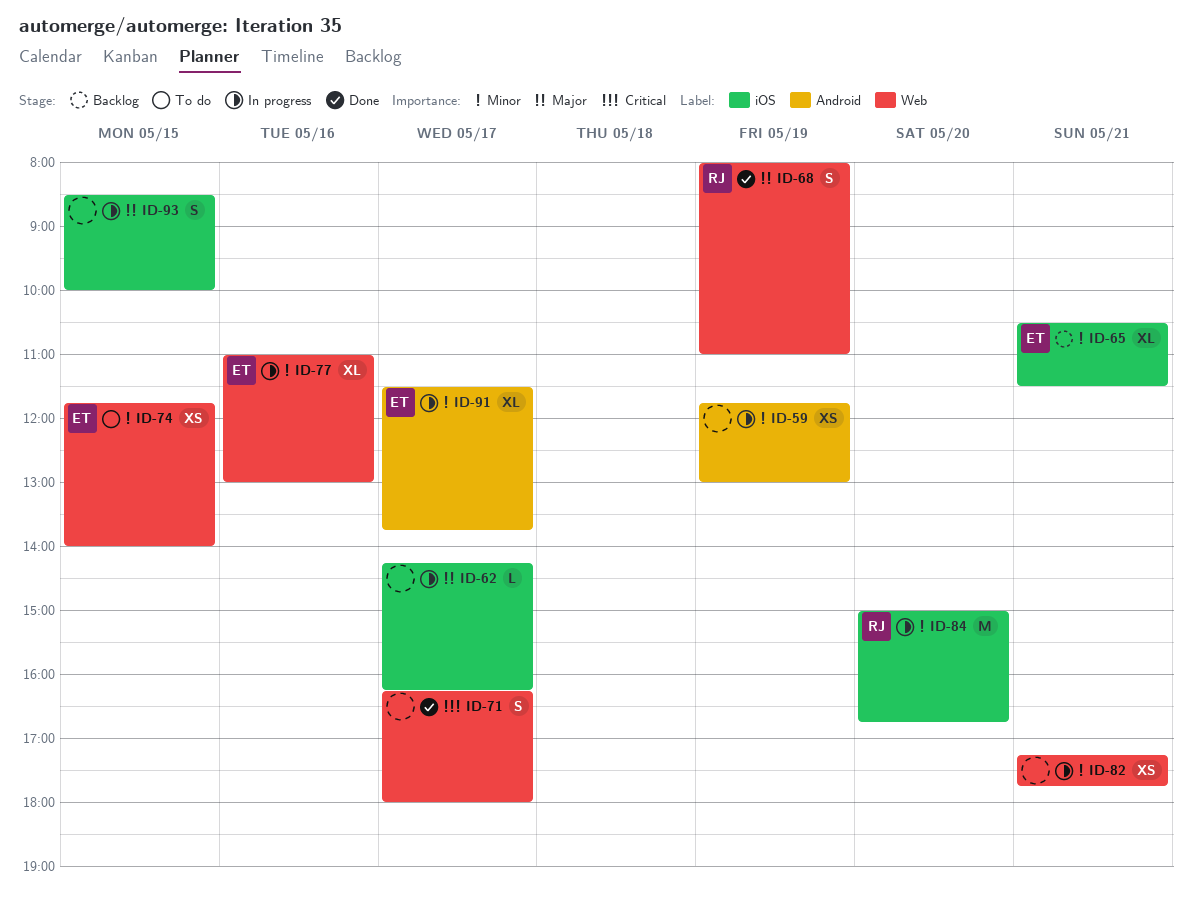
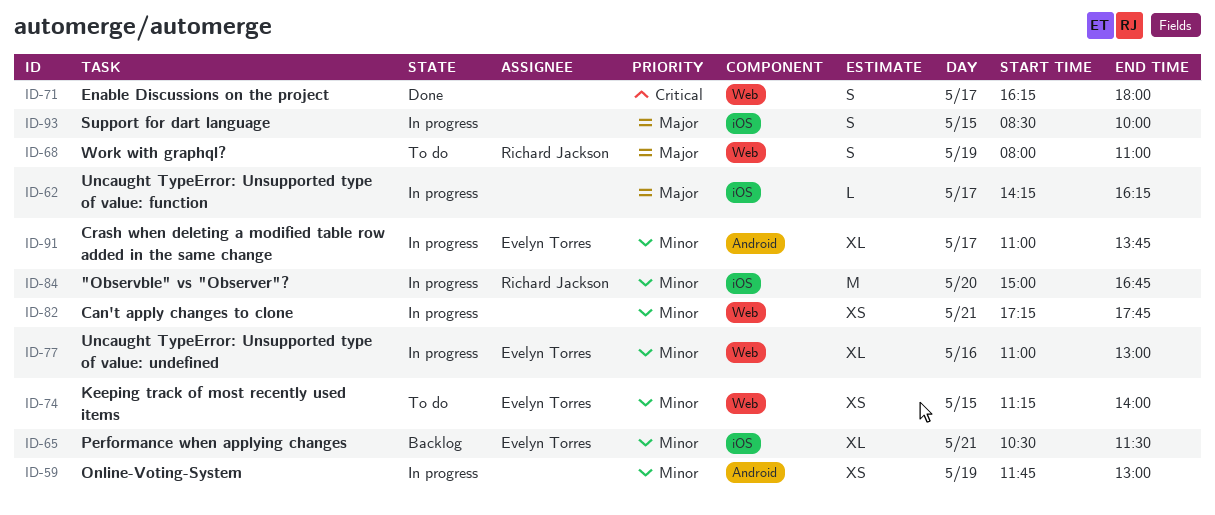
ID-68, status: Done -> To do
ID-74, begins: 11:45 -> 11:15
ID-91, begins: 11:30 -> 11:00

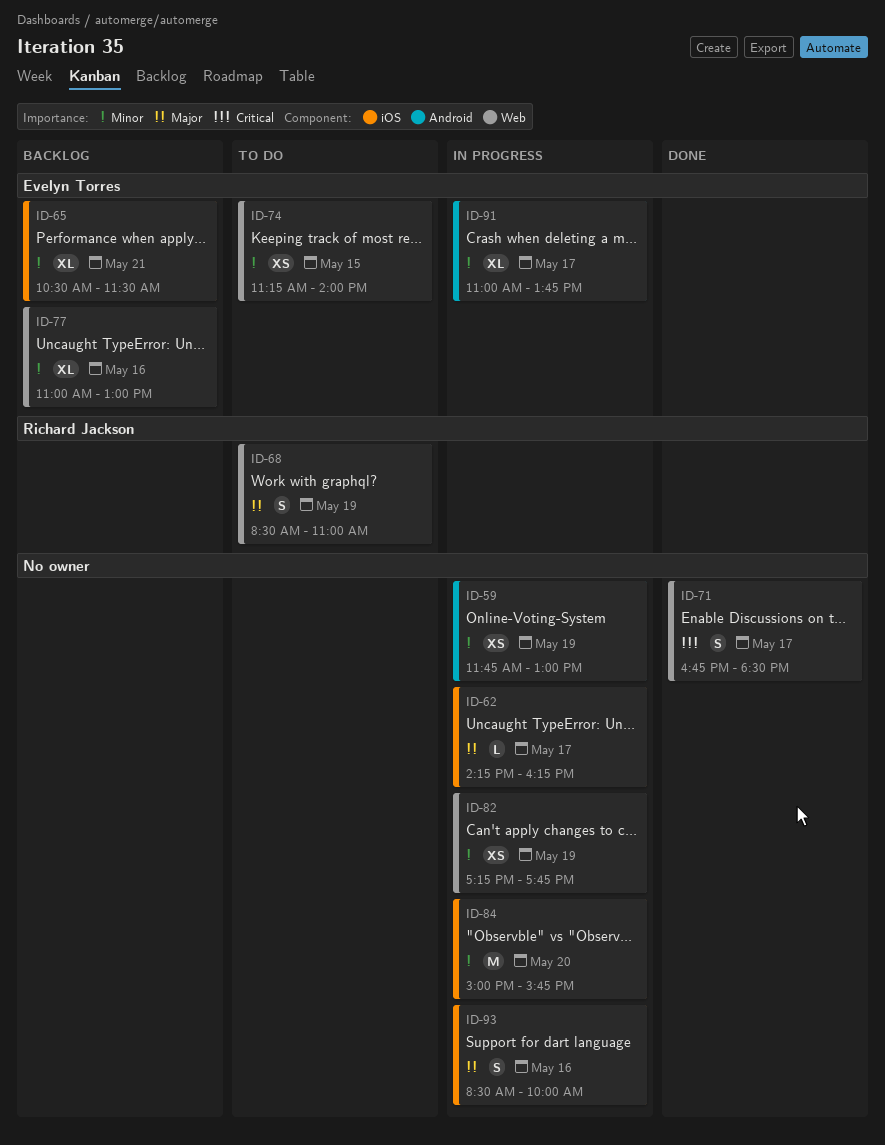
ID-68, begins: 08:00 -> 08:30
ID-71, begins: 16:15 -> 16:45
ID-71, ends: 18:00 -> 18:30
ID-77, status: In progress -> Backlog
ID-82, day: May 21 -> May 19
ID-84, owner: Richard Jackson -> none
ID-84, ends: 16:45 -> 15:45
ID-93, day: May 15 -> May 16

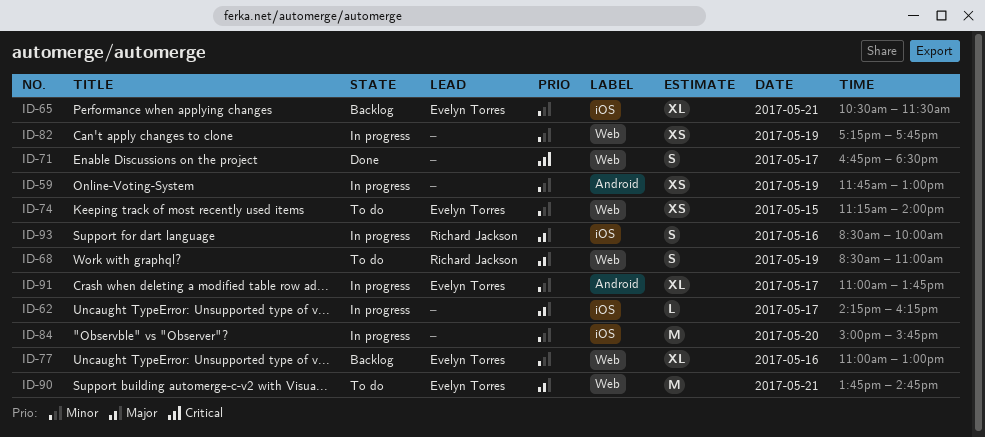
ID-90: none -> present
ID-93, owner: none -> Richard Jackson

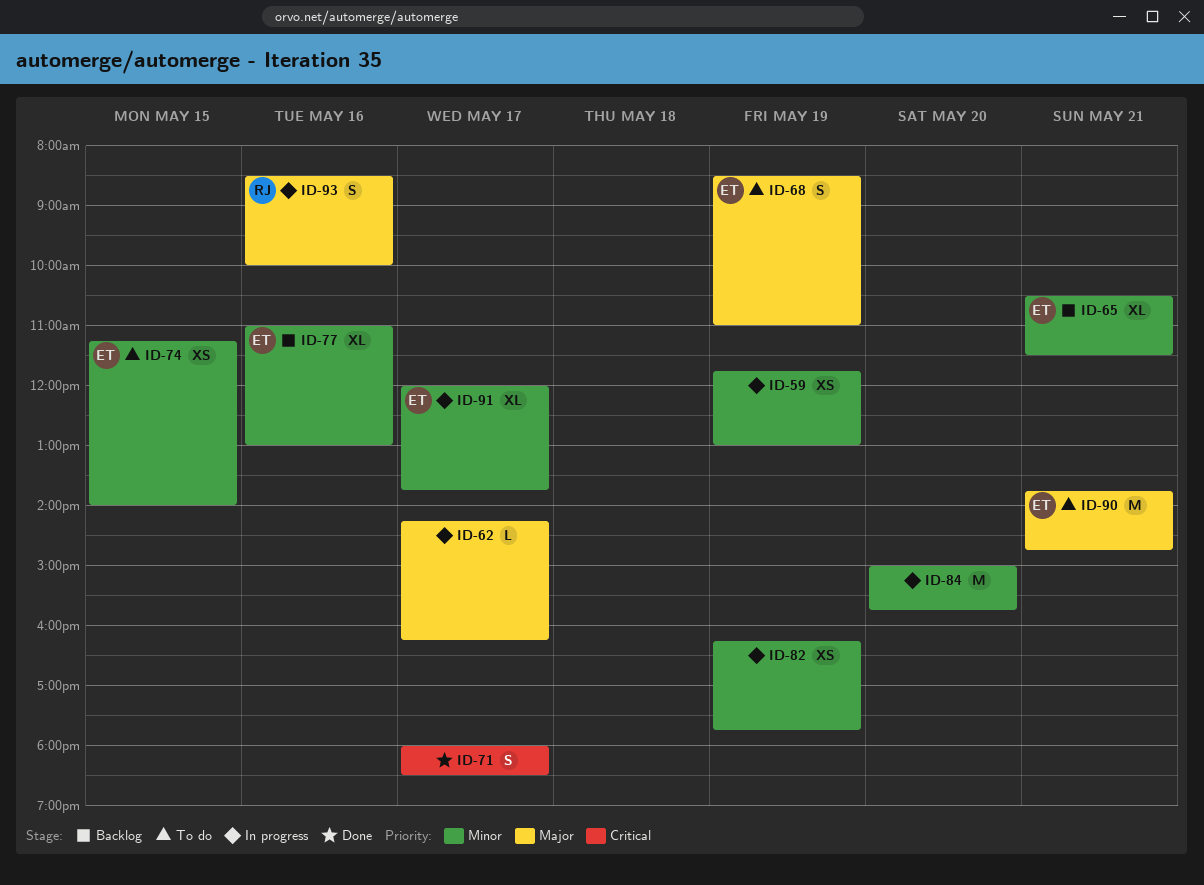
ID-68, owner: Richard Jackson -> Evelyn Torres
ID-71, begins: 16:45 -> 18:00
ID-82, begins: 17:15 -> 16:15
ID-91, begins: 11:00 -> 12:00

